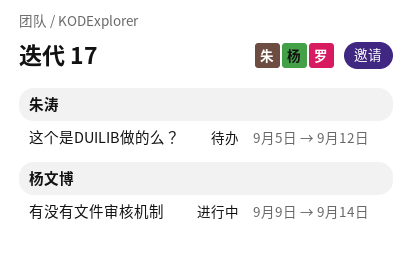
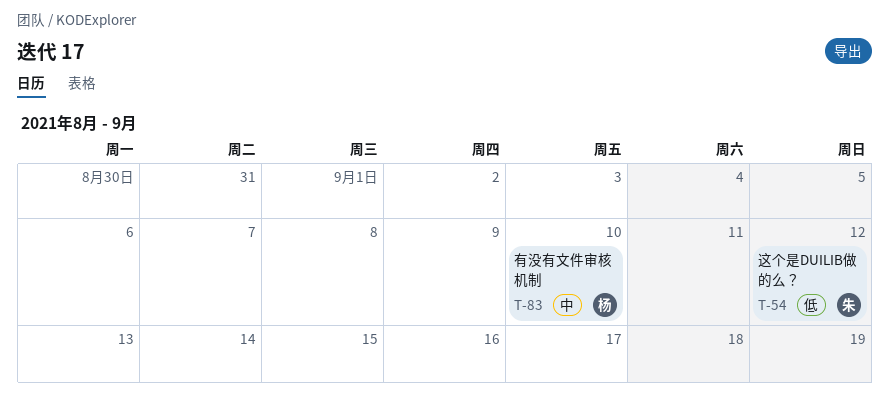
有没有文件审核机制, due: Sep 14 -> Sep 10

